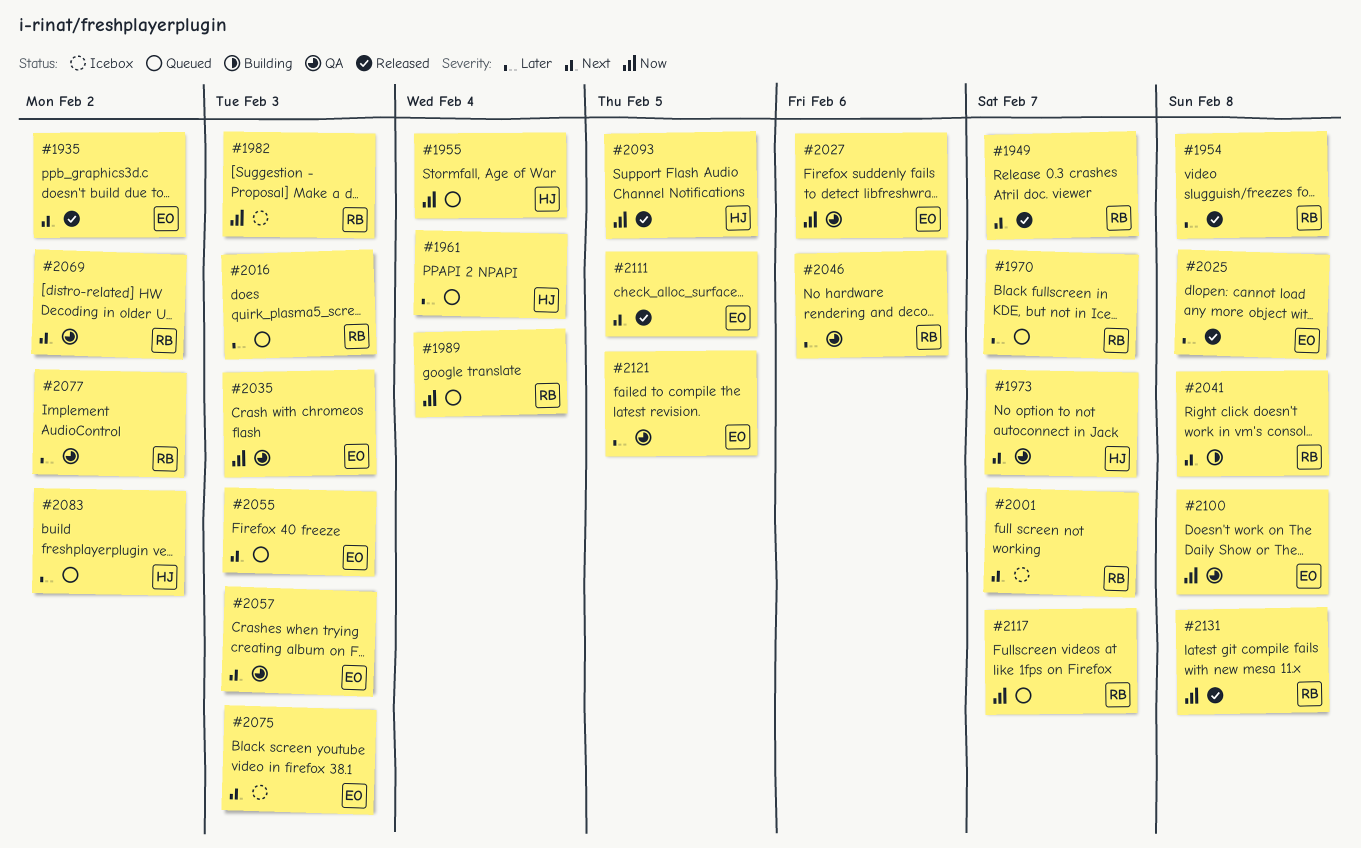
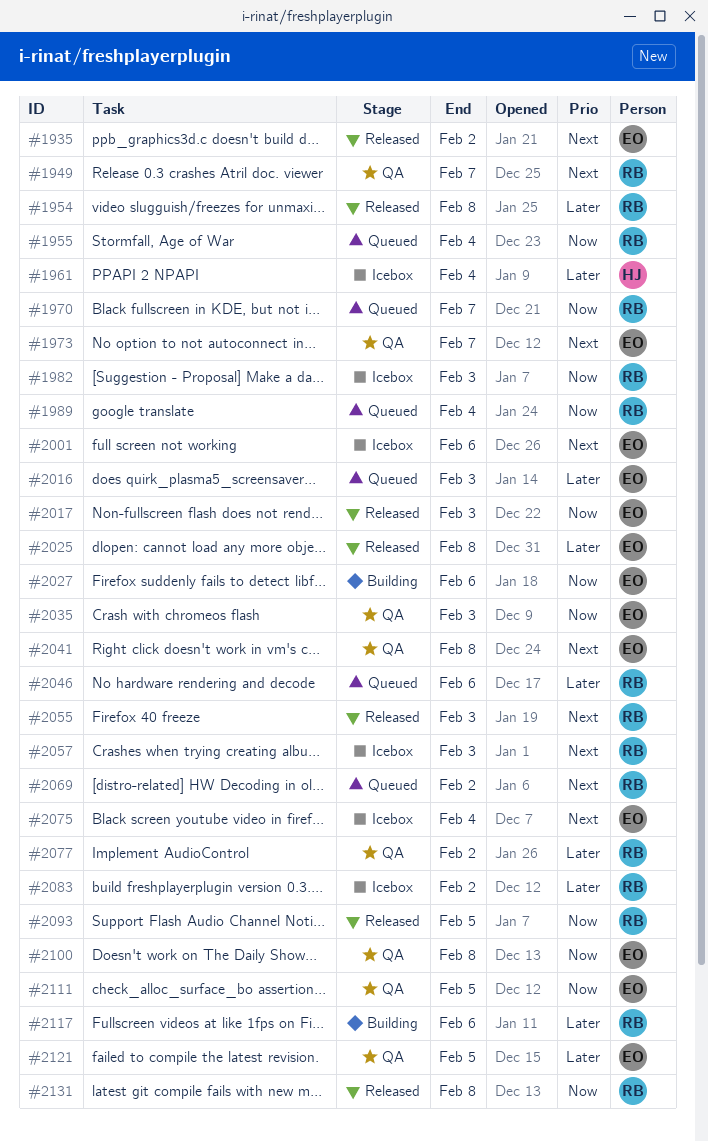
#1949, status: Released -> QA
#1955, owner: HJ -> RB
#1961, status: Queued -> Icebox
#1970, priority: Later -> Now
#1973, owner: HJ -> EO
#2001, owner: RB -> EO
#2001, due: Feb 7 -> Feb 6
#2016, owner: RB -> EO
#2017: none -> present
#2027, status: QA -> Building
#2041, status: Building -> QA
#2041, owner: RB -> EO
#2046, status: QA -> Queued
#2055, status: Queued -> Released
#2055, owner: EO -> RB
#2057, status: QA -> Icebox
#2057, owner: EO -> RB
#2069, status: QA -> Queued
#2075, due: Feb 3 -> Feb 4
#2083, status: Queued -> Icebox
#2083, owner: HJ -> RB
#2093, owner: HJ -> RB
#2111, status: Released -> QA
#2111, priority: Next -> Now
#2117, status: Queued -> Building
#2117, priority: Now -> Later
#2117, due: Feb 7 -> Feb 6

